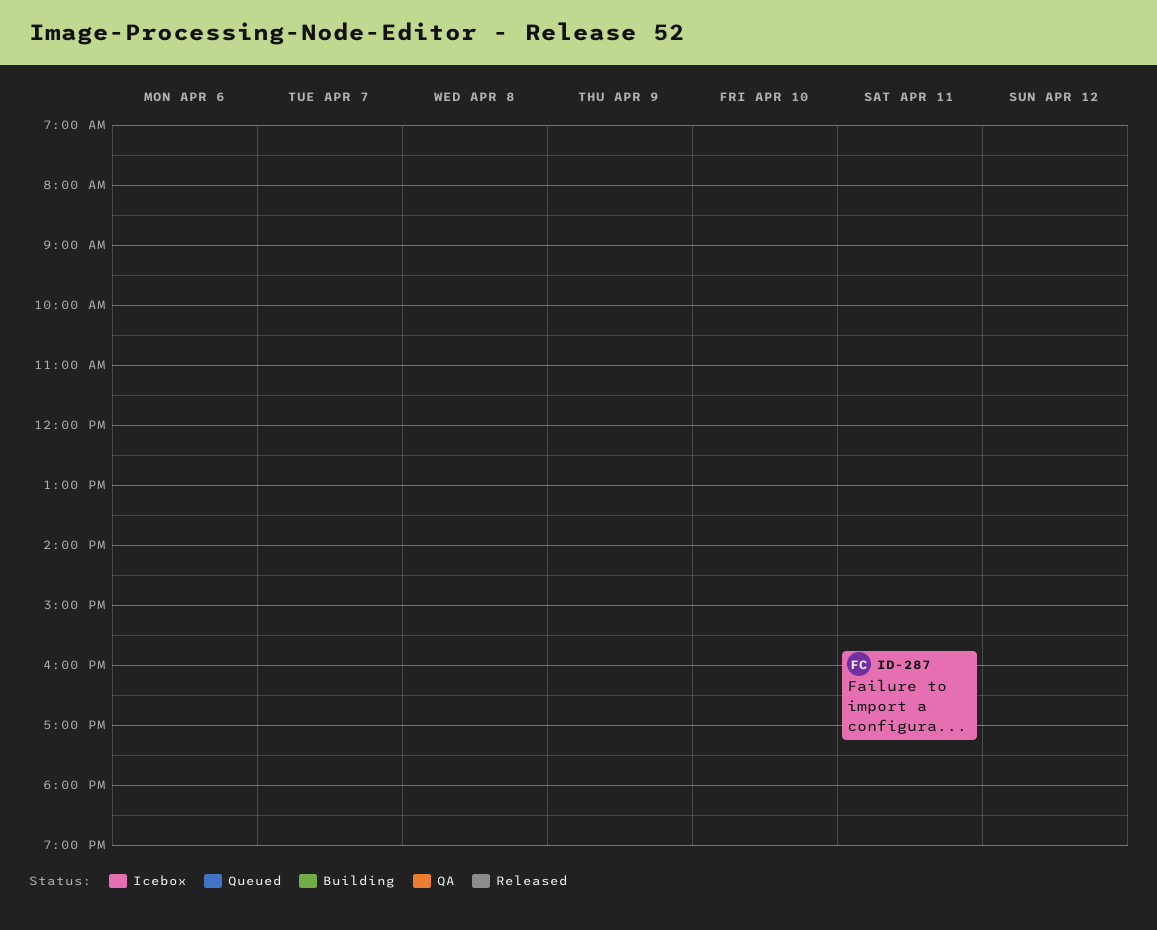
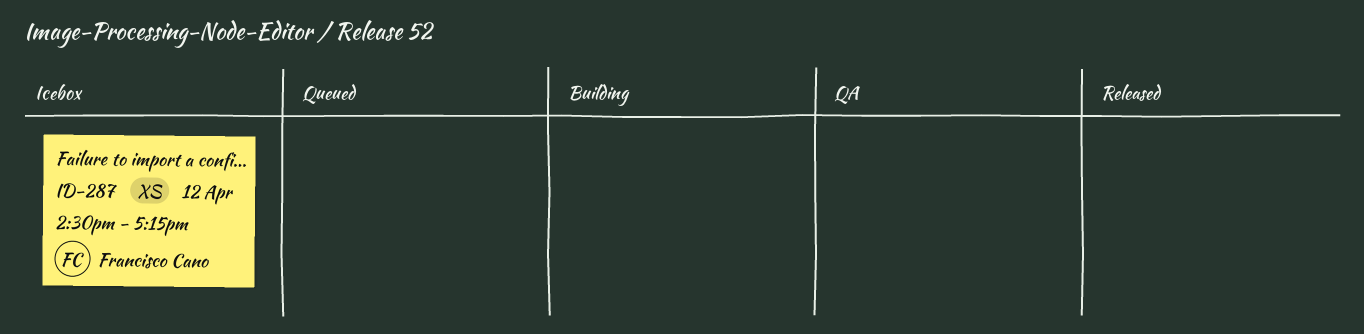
ID-287, day: Apr 11 -> Apr 12
ID-287, begins: 15:45 -> 14:30

